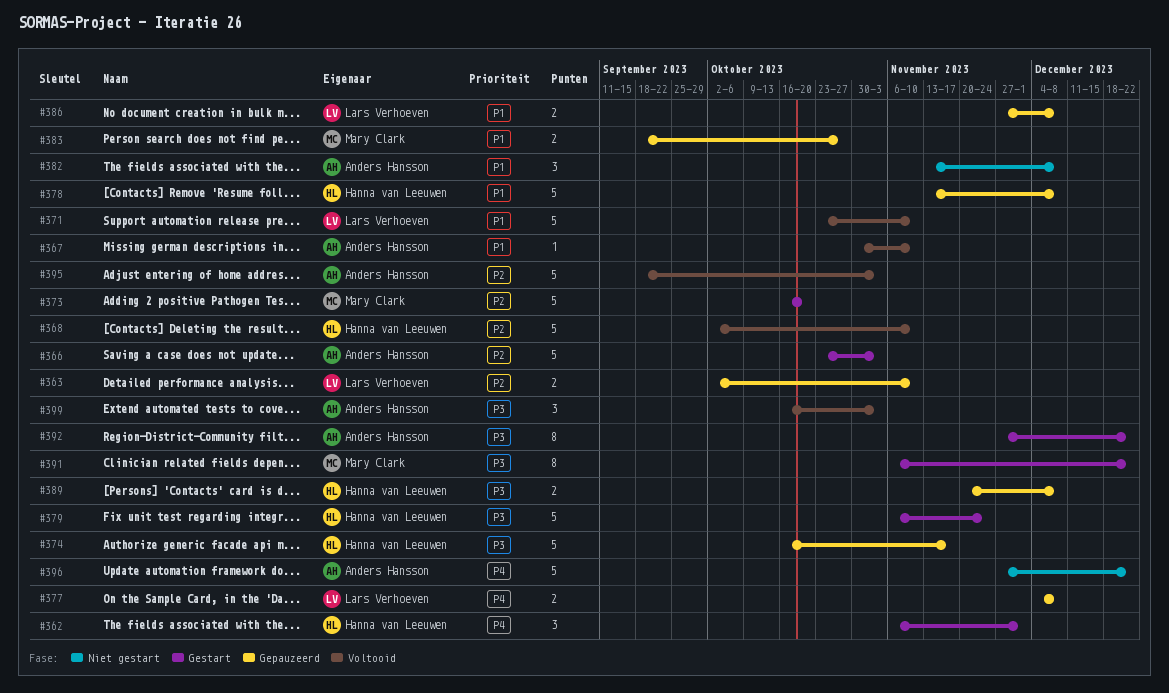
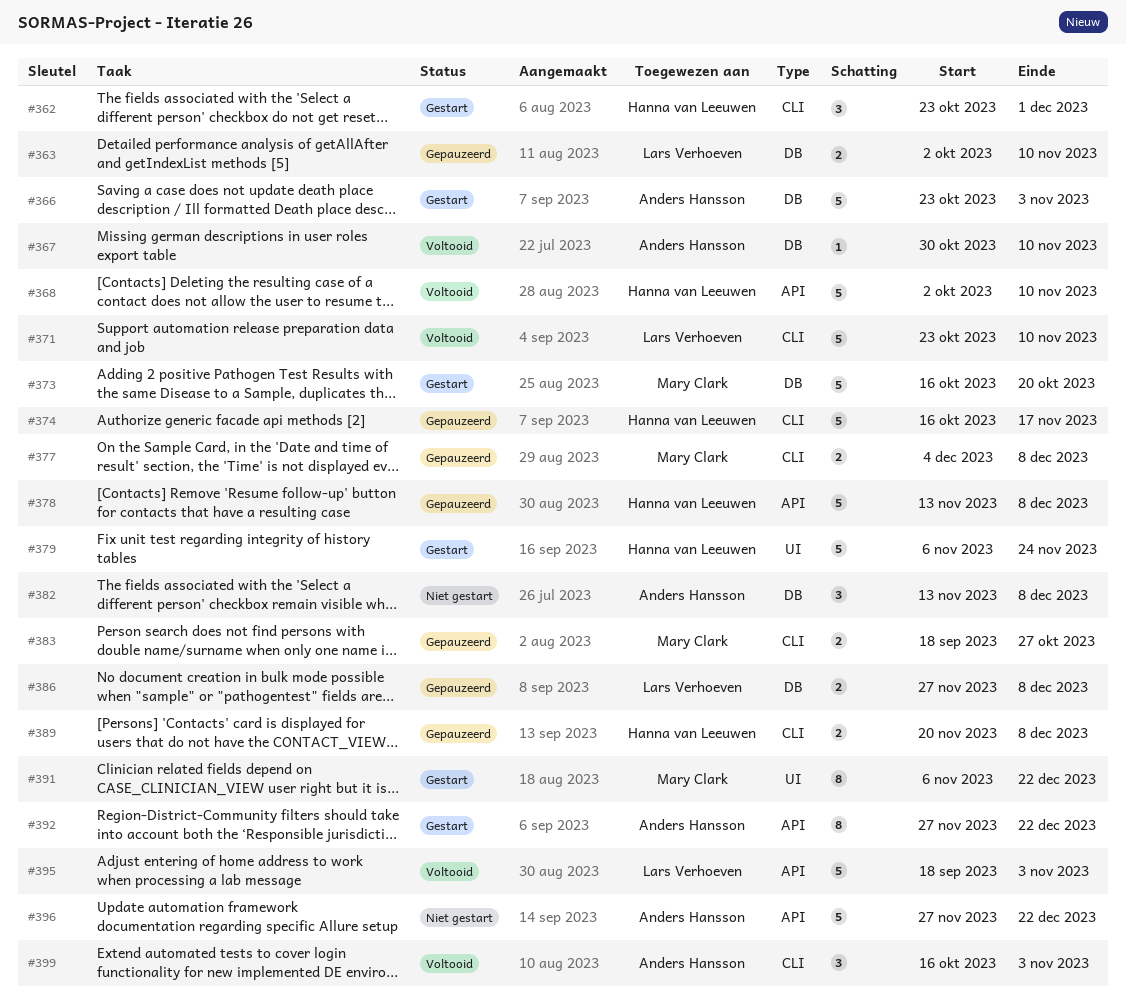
#362, start: Nov 6 -> Oct 23
#377, owner: Lars Verhoeven -> Mary Clark
#395, owner: Anders Hansson -> Lars Verhoeven

